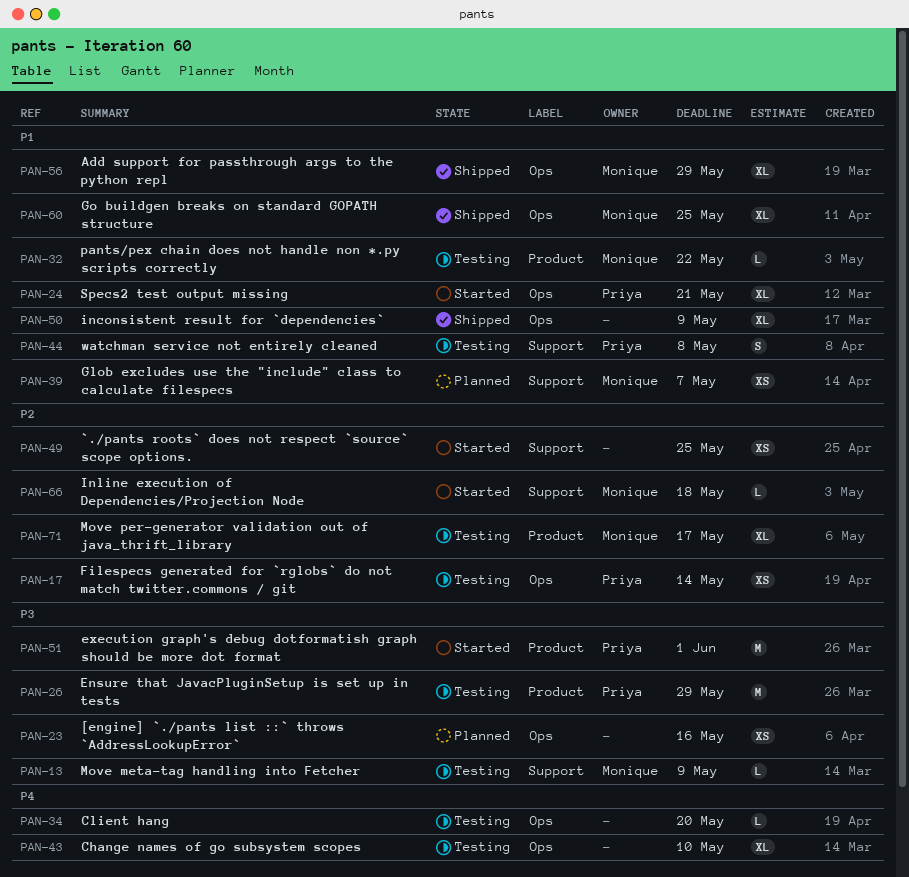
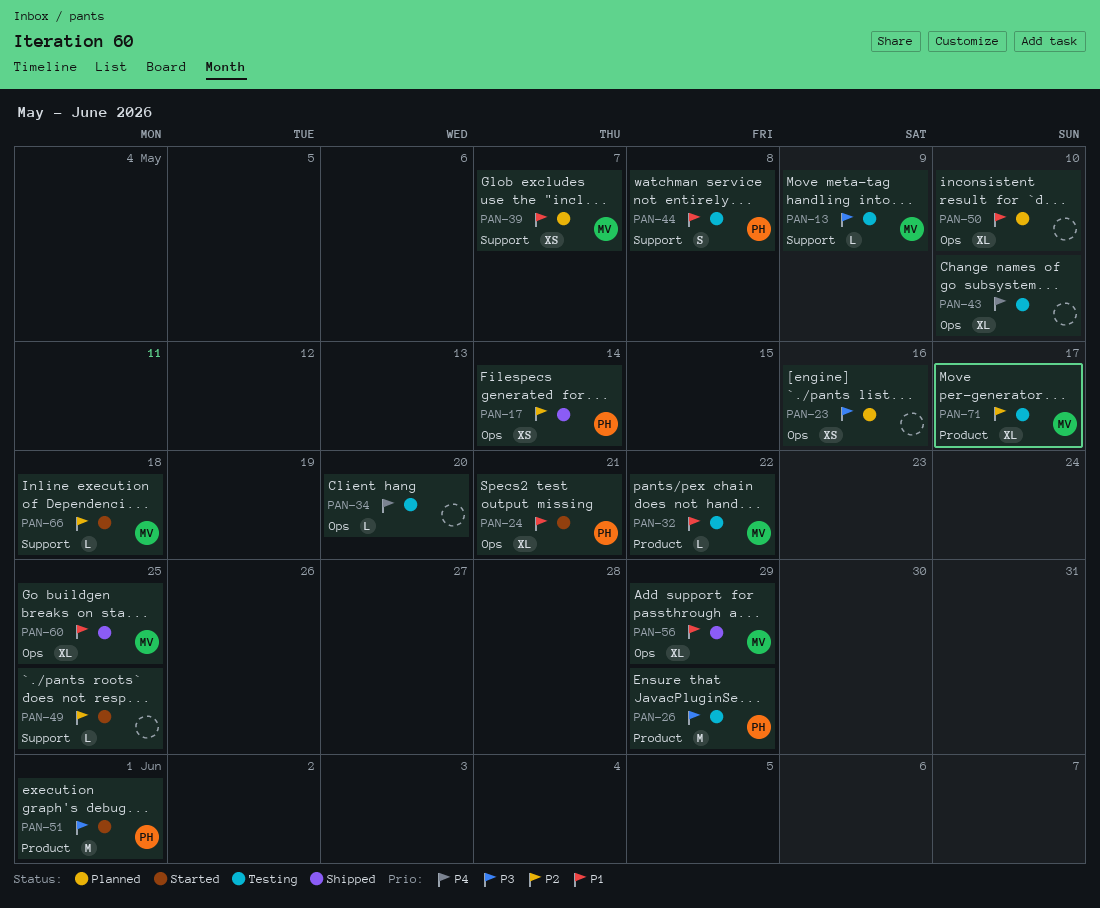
PAN-17, status: Testing -> Shipped
PAN-49, estimate: XS -> L
PAN-50, status: Shipped -> Planned
PAN-50, due: May 9 -> May 10

